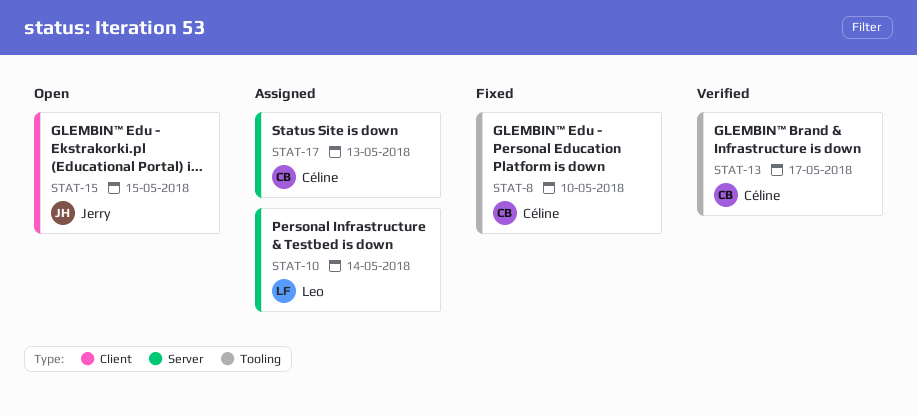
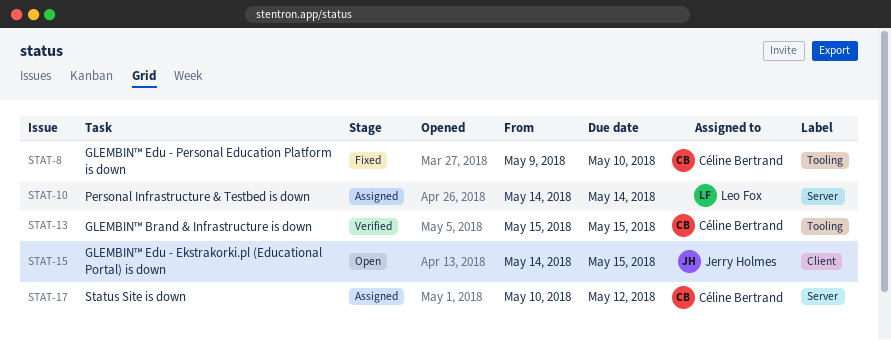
STAT-13, due: May 17 -> May 15
STAT-17, due: May 13 -> May 12

